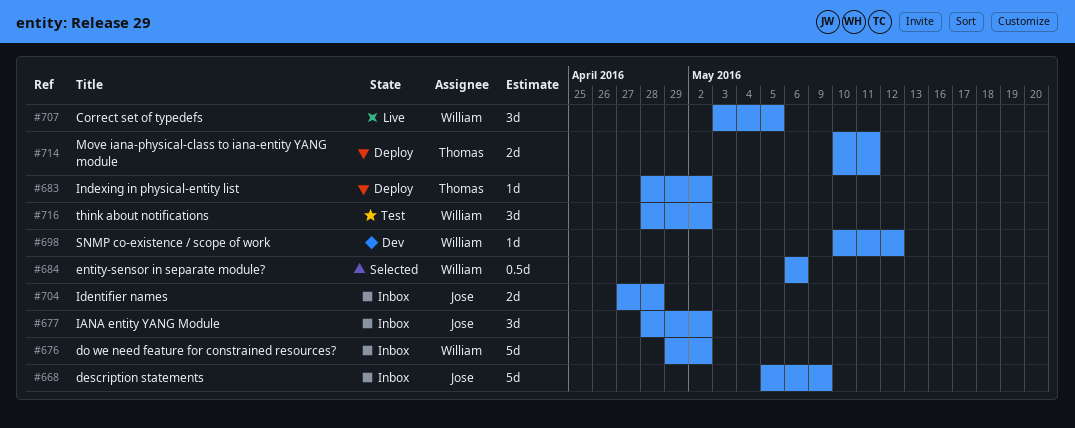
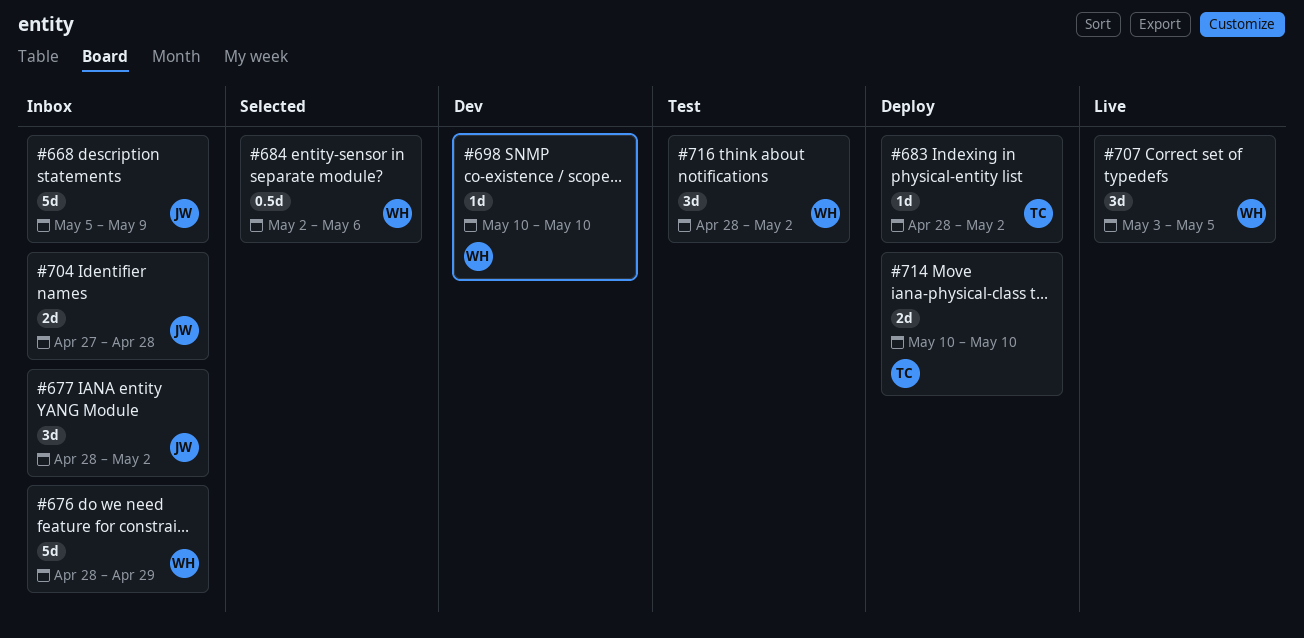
#676, start: Apr 29 -> Apr 28
#676, due: May 2 -> Apr 29
#684, start: May 6 -> May 2
#698, due: May 12 -> May 10
#714, due: May 11 -> May 10

